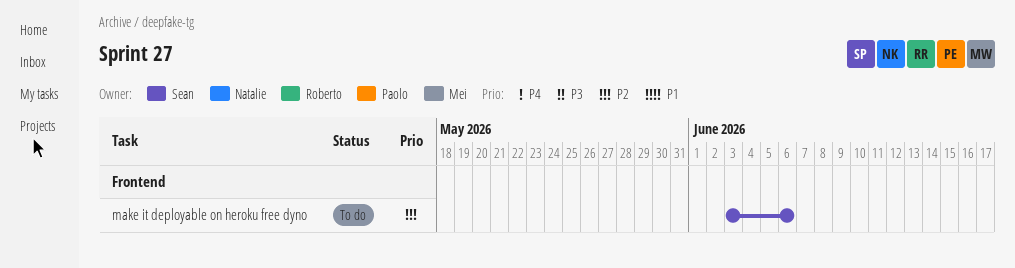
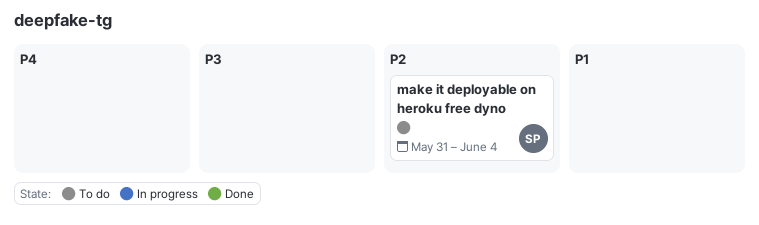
make it deployable on heroku free dyno, start: Jun 3 -> May 31
make it deployable on heroku free dyno, due: Jun 6 -> Jun 4

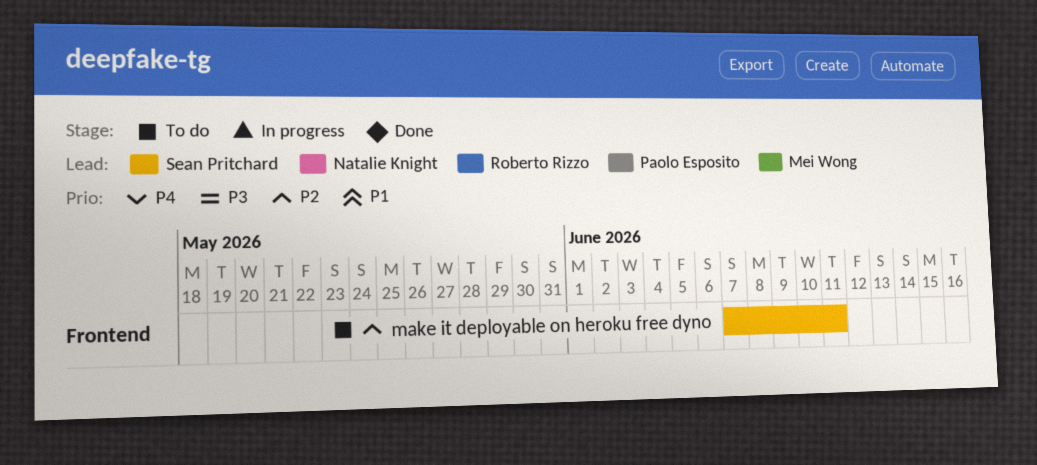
make it deployable on heroku free dyno, start: May 31 -> Jun 7
make it deployable on heroku free dyno, due: Jun 4 -> Jun 11

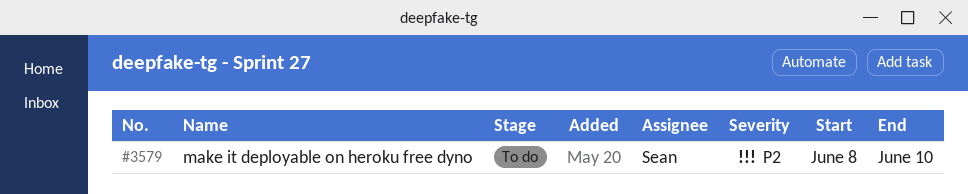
make it deployable on heroku free dyno, start: Jun 7 -> Jun 8
make it deployable on heroku free dyno, due: Jun 11 -> Jun 10

